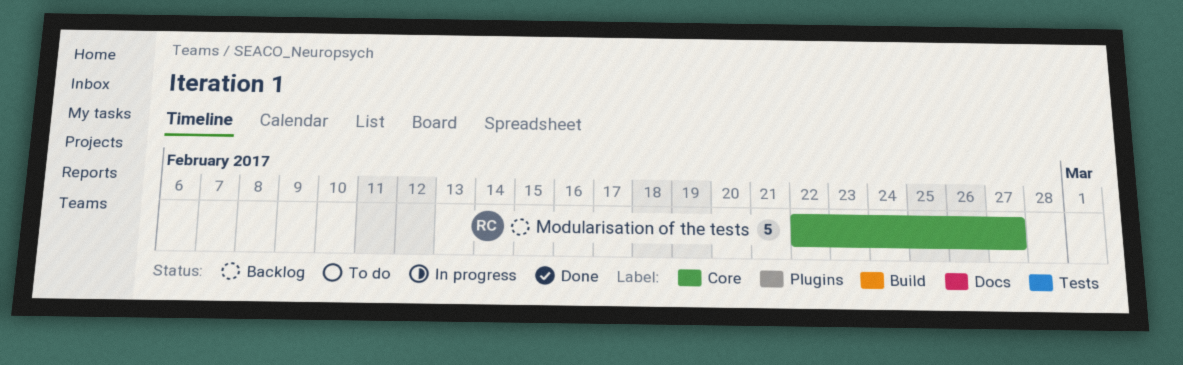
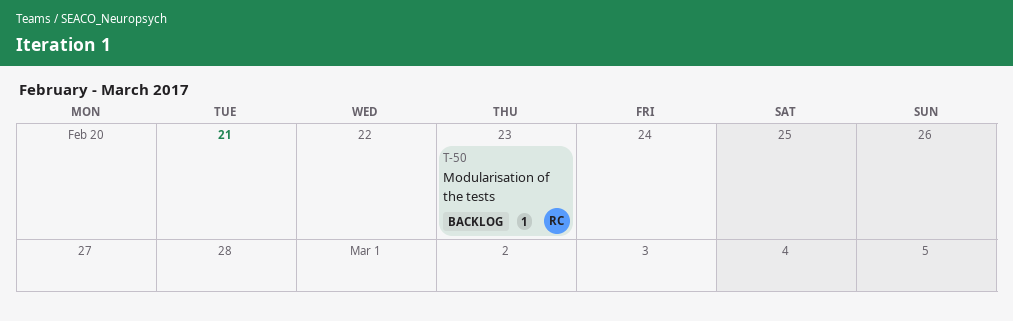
Modularisation of the tests, estimate: 5 -> 1
Modularisation of the tests, due: Feb 27 -> Feb 23

